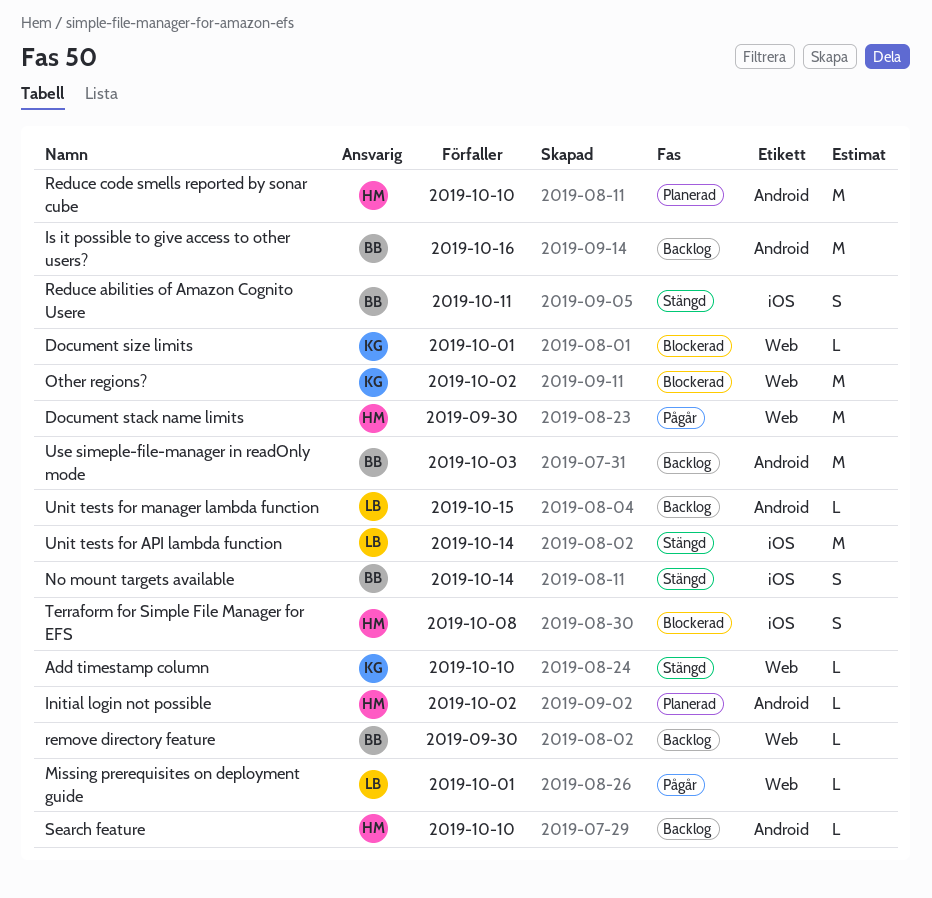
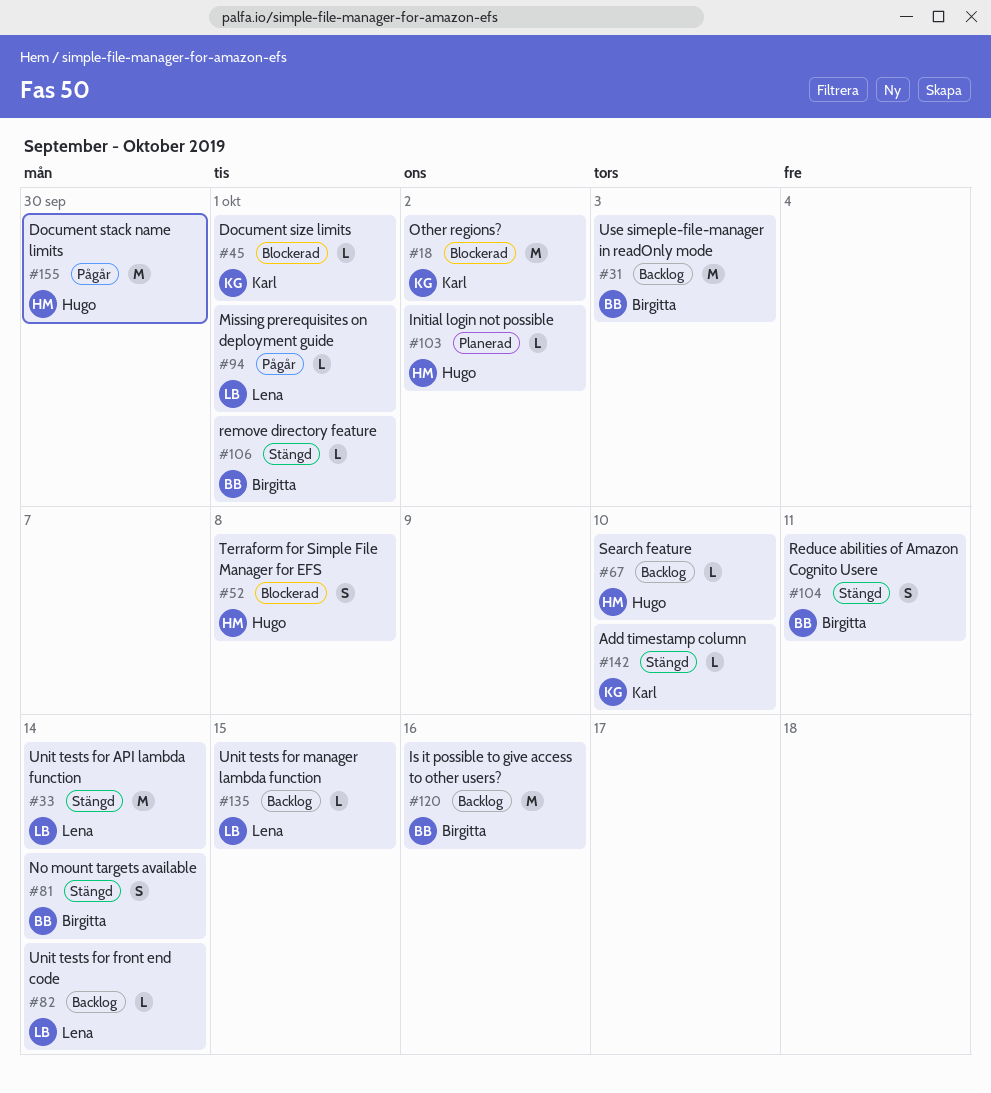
Reduce code smells reported by sonar cube: present -> none
remove directory feature, status: Backlog -> Stängd
remove directory feature, due: Sep 30 -> Oct 1
Unit tests for front end code: none -> present

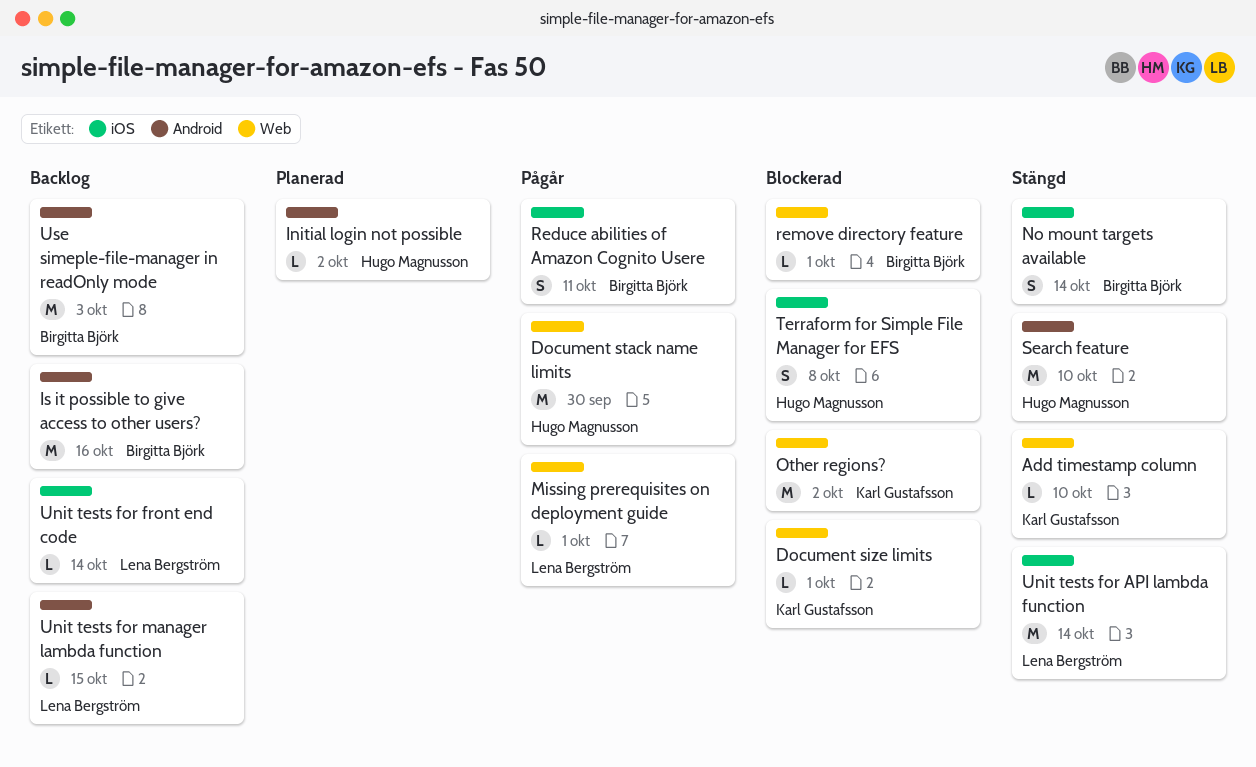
Reduce abilities of Amazon Cognito Usere, status: Stängd -> Pågår
remove directory feature, status: Stängd -> Blockerad
Search feature, status: Backlog -> Stängd
Search feature, estimate: L -> M

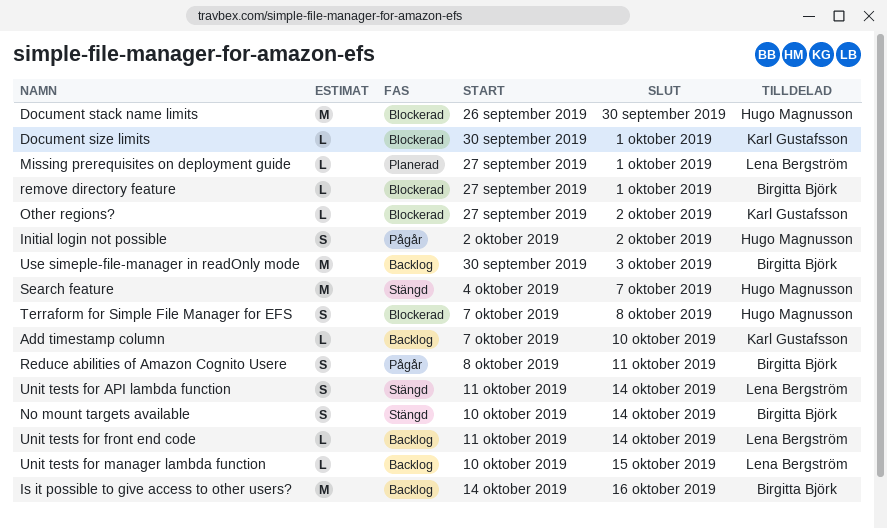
Add timestamp column, status: Stängd -> Backlog
Document stack name limits, status: Pågår -> Blockerad
Initial login not possible, status: Planerad -> Pågår
Initial login not possible, estimate: L -> S
Missing prerequisites on deployment guide, status: Pågår -> Planerad
Other regions?, estimate: M -> L
Search feature, due: Oct 10 -> Oct 7
Unit tests for API lambda function, estimate: M -> S

